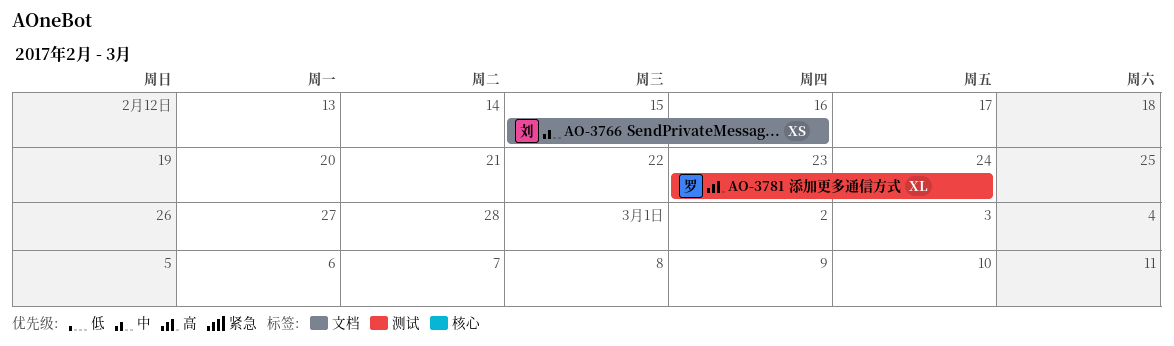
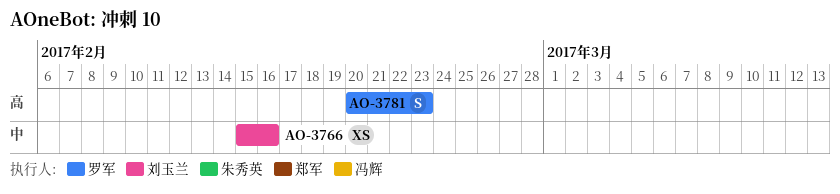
AO-3781, estimate: XL -> S
AO-3781, start: Feb 23 -> Feb 20
AO-3781, due: Feb 24 -> Feb 23

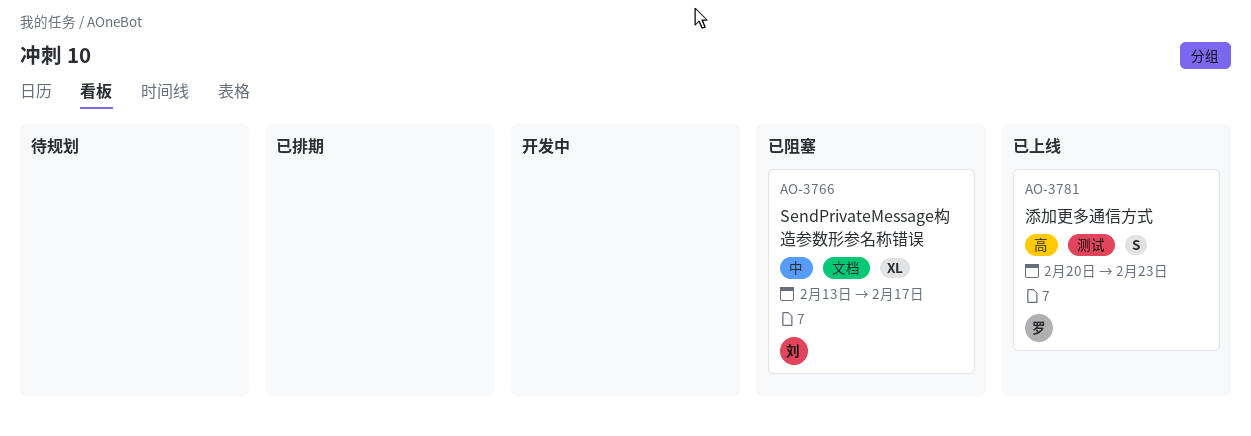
AO-3766, estimate: XS -> XL
AO-3766, start: Feb 15 -> Feb 13
AO-3766, due: Feb 16 -> Feb 17

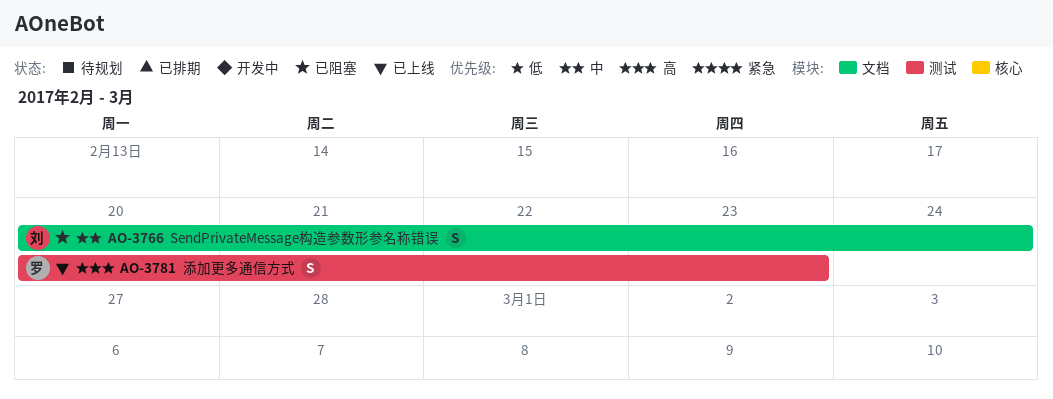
AO-3766, estimate: XL -> S
AO-3766, start: Feb 13 -> Feb 20
AO-3766, due: Feb 17 -> Feb 24

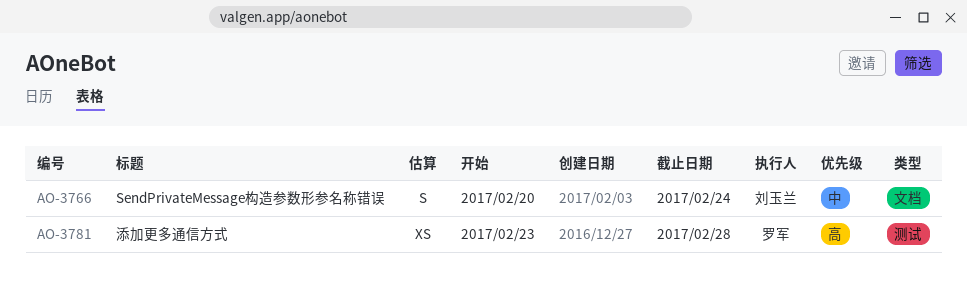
AO-3781, estimate: S -> XS
AO-3781, start: Feb 20 -> Feb 23
AO-3781, due: Feb 23 -> Feb 28

